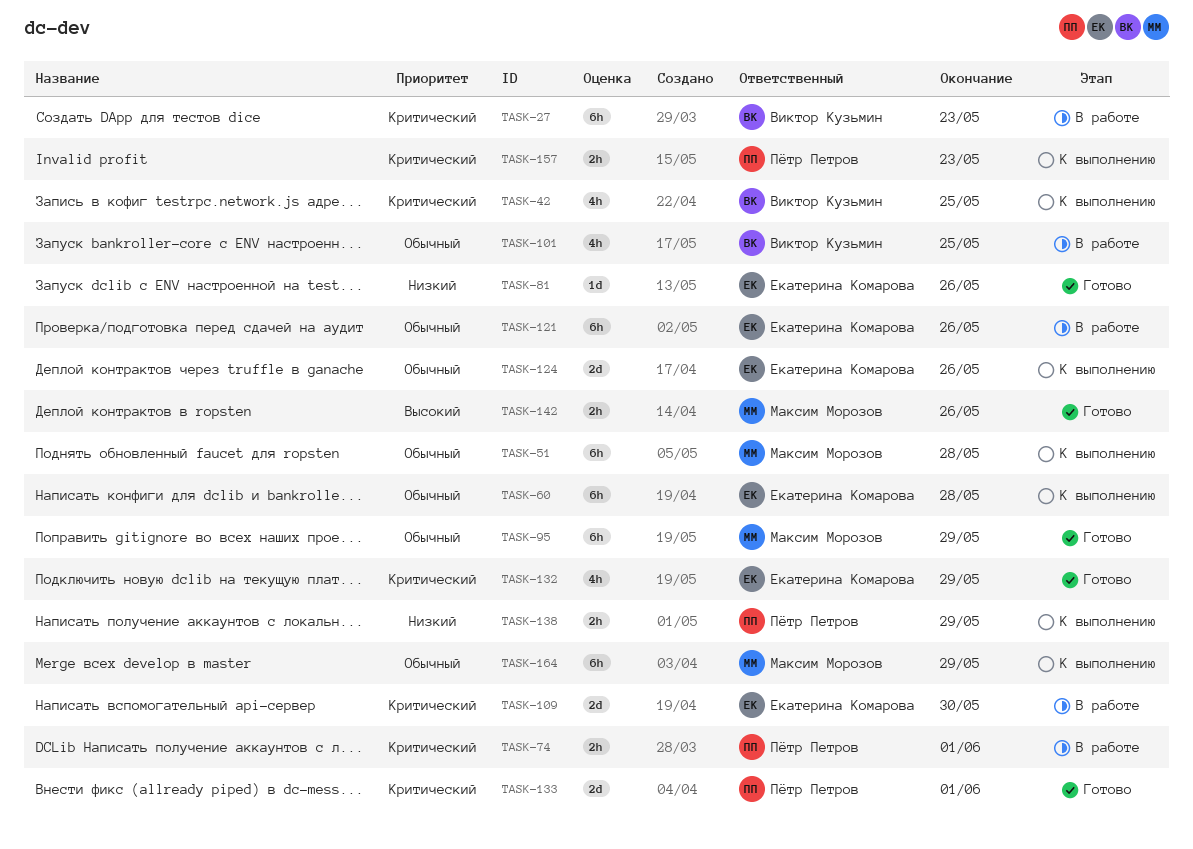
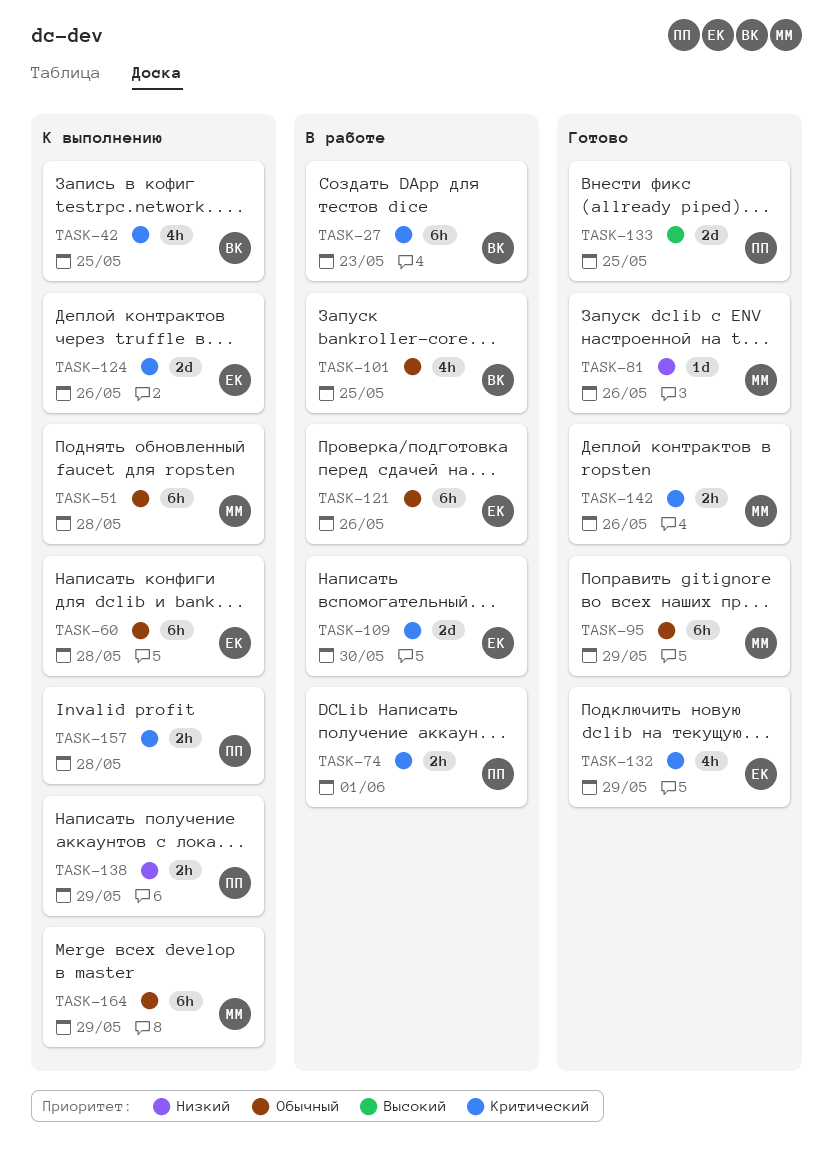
TASK-81, owner: Екатерина Комарова -> Максим Морозов
TASK-124, priority: Обычный -> Критический
TASK-133, priority: Критический -> Высокий
TASK-133, due: Jun 1 -> May 25
TASK-142, priority: Высокий -> Критический
TASK-157, due: May 23 -> May 28

